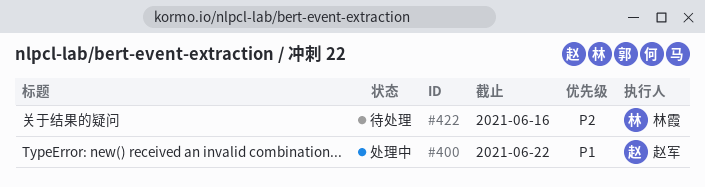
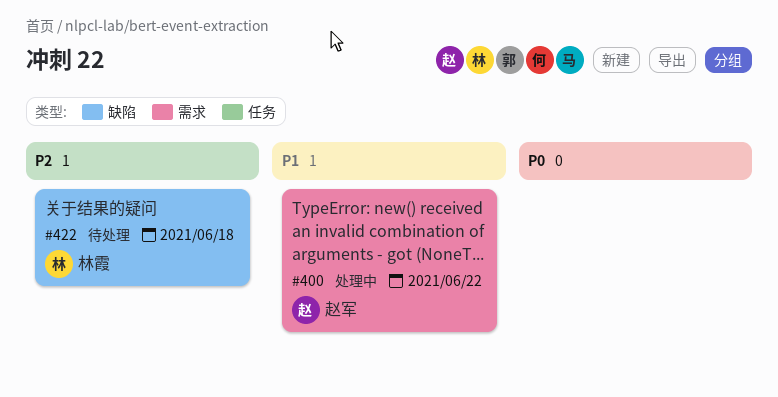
#422, due: Jun 16 -> Jun 18

